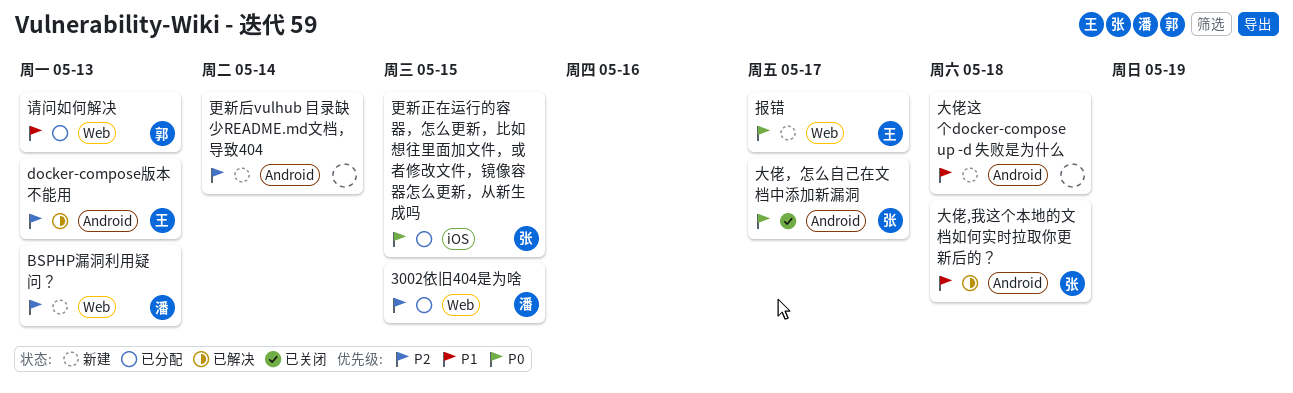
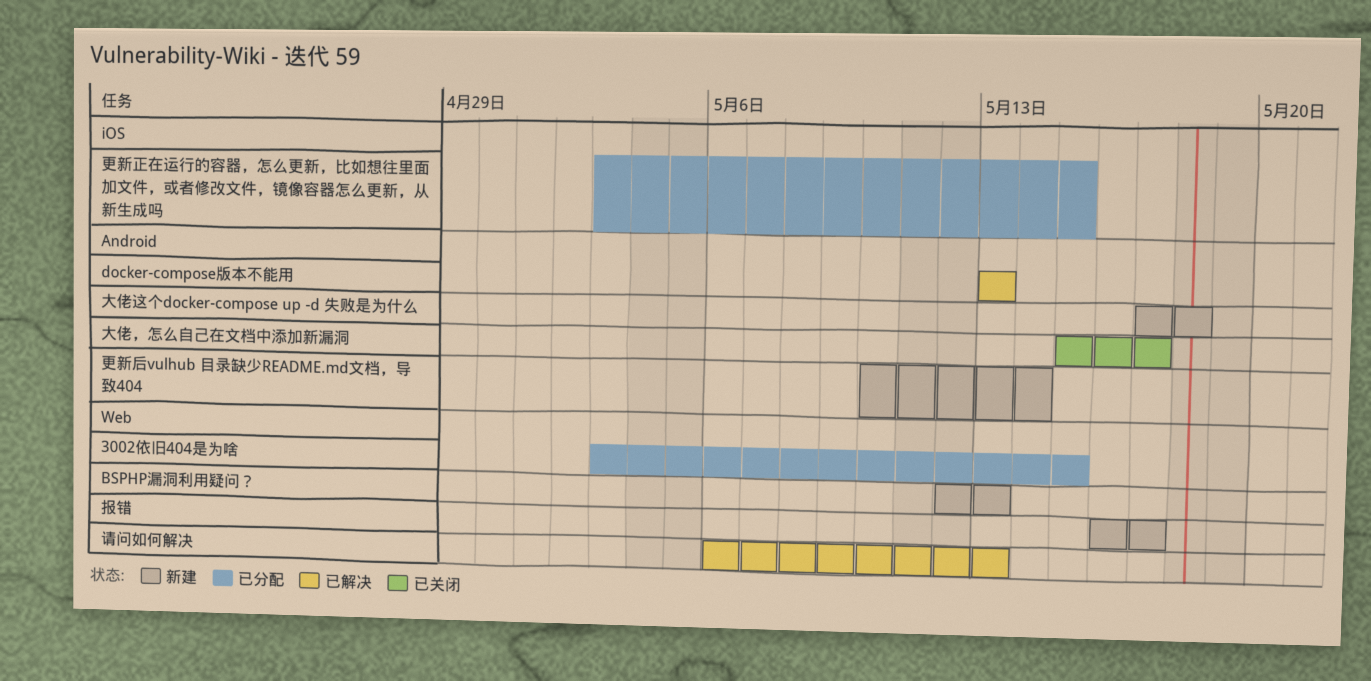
大佬,我这个本地的文档如何实时拉取你更新后的？: present -> none
请问如何解决, status: 已分配 -> 已解决

